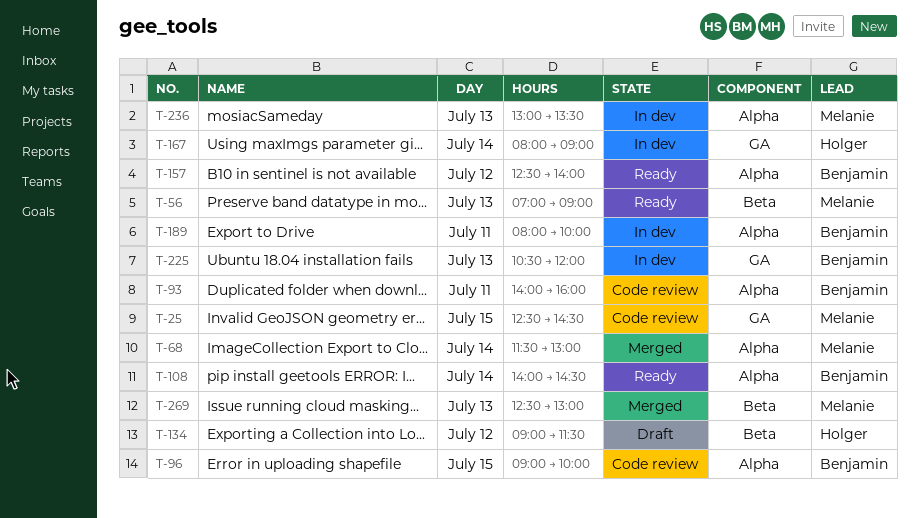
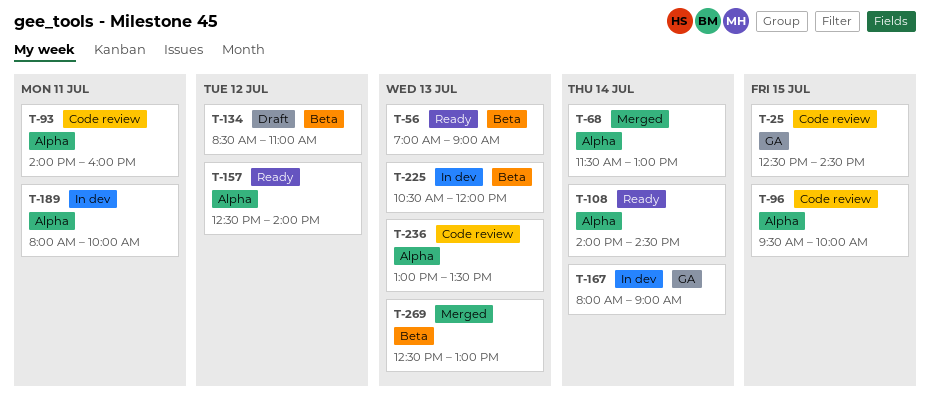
T-96, begins: 09:00 -> 09:30
T-134, begins: 09:00 -> 08:30
T-134, ends: 11:30 -> 11:00
T-225, label: GA -> Beta
T-236, status: In dev -> Code review

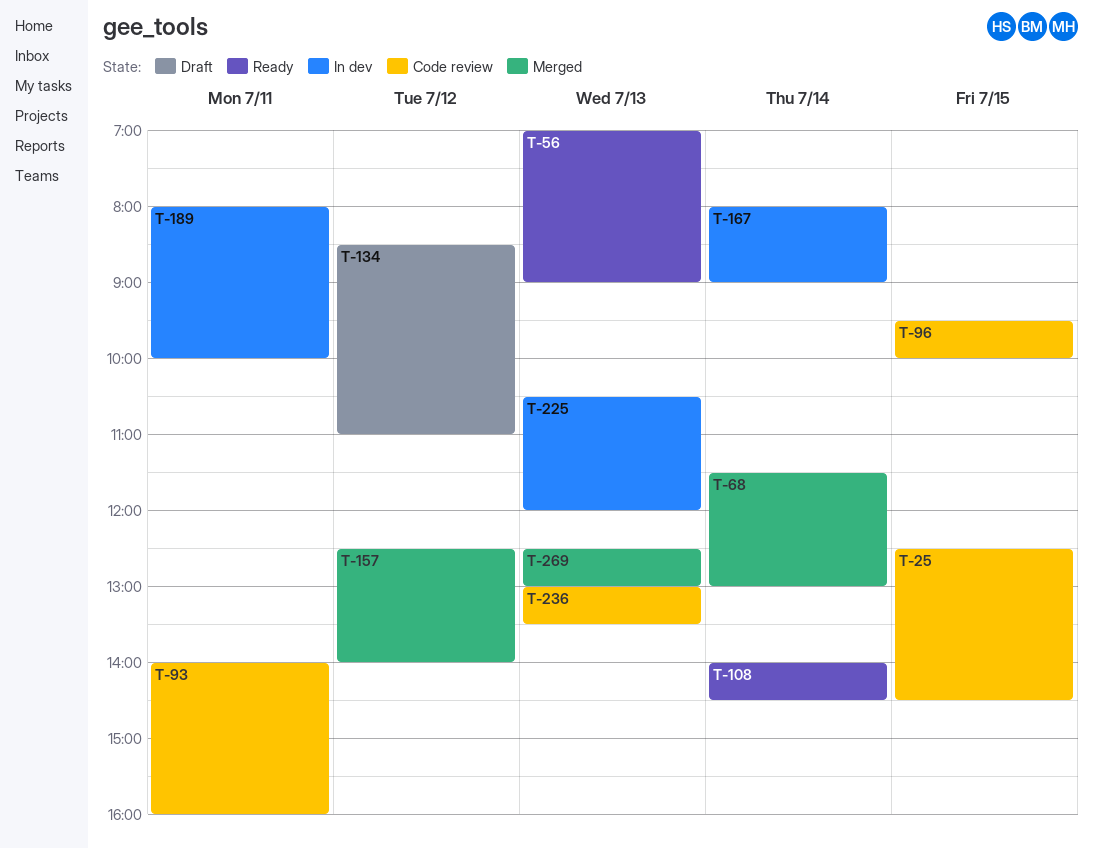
T-157, status: Ready -> Merged

